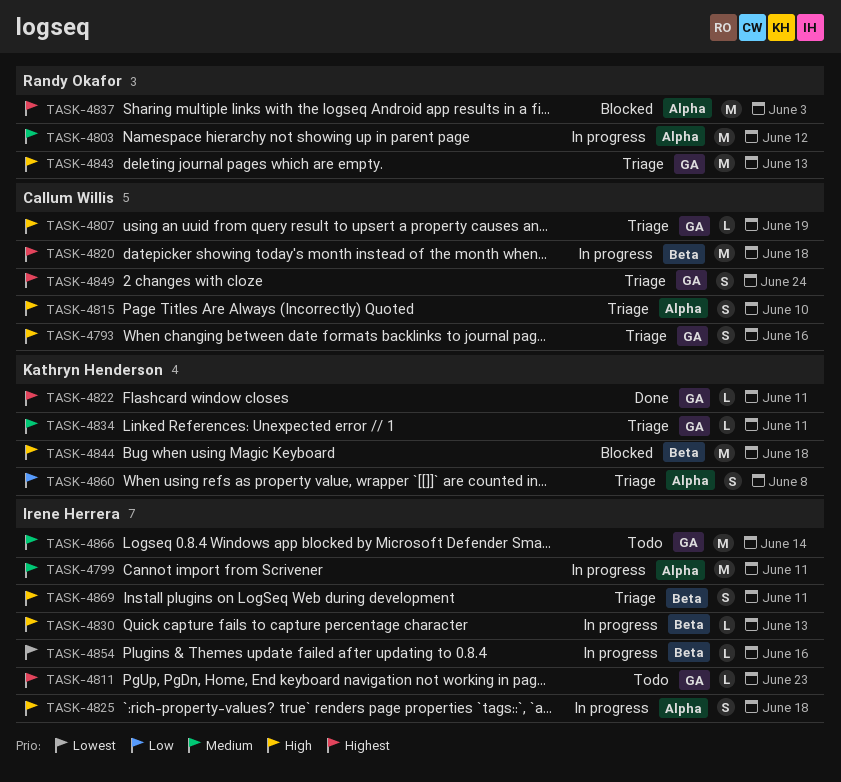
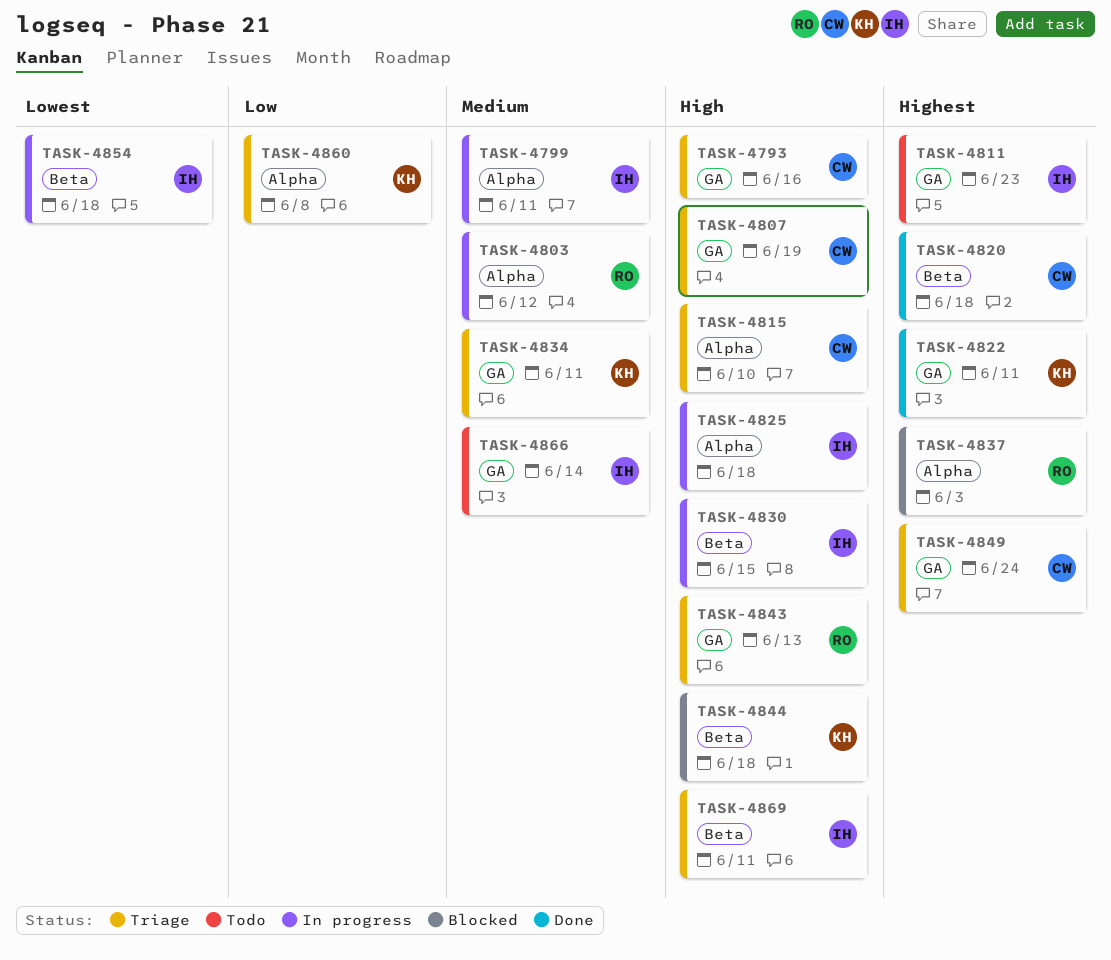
TASK-4820, status: In progress -> Done
TASK-4830, due: Jun 13 -> Jun 15
TASK-4854, due: Jun 16 -> Jun 18

